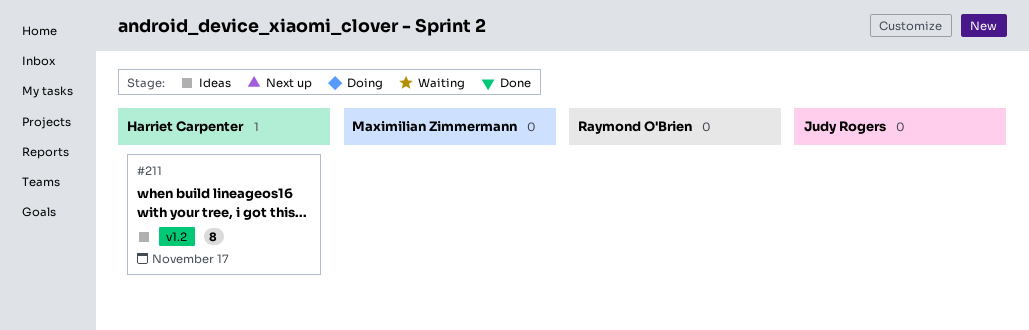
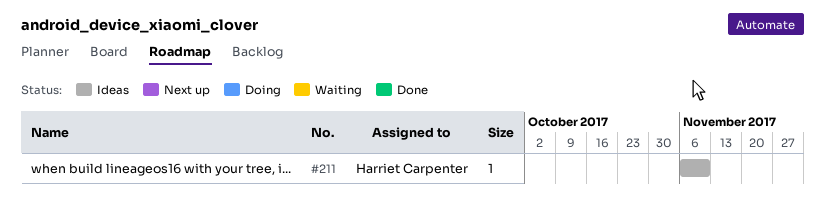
#211, estimate: 8 -> 1
#211, due: Nov 17 -> Nov 10

